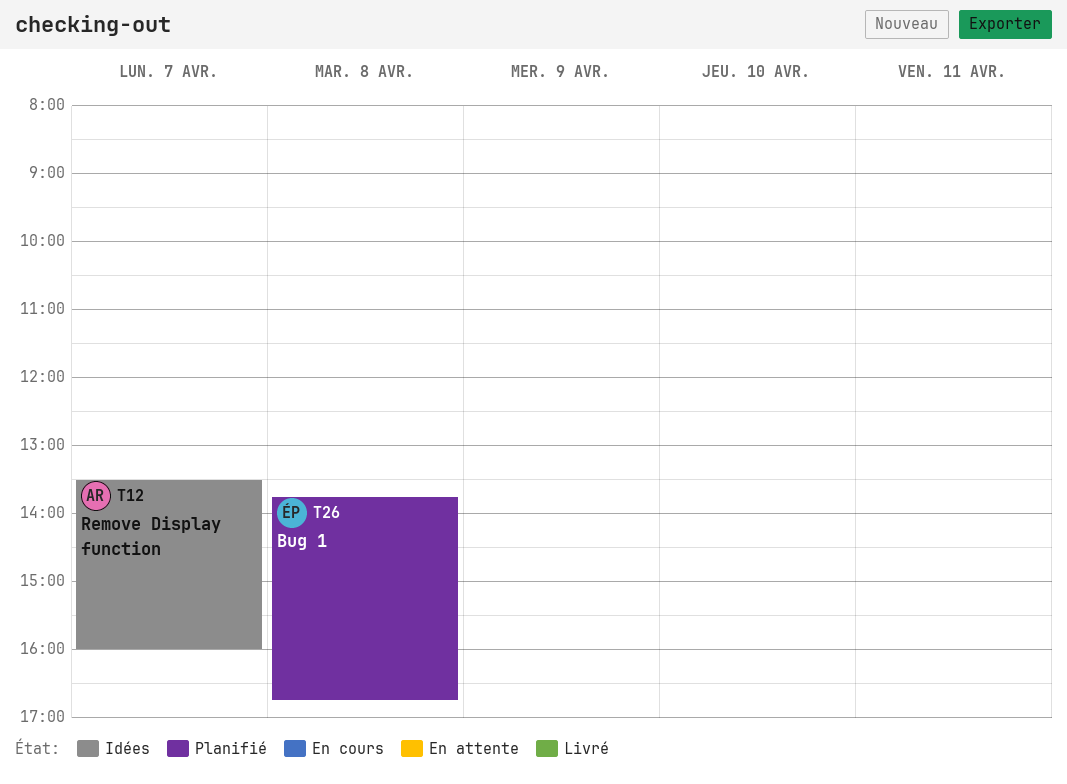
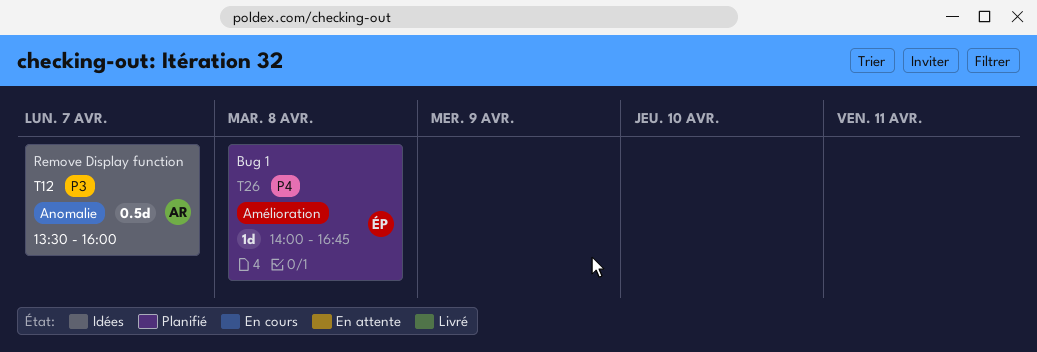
T26, begins: 13:45 -> 14:00

